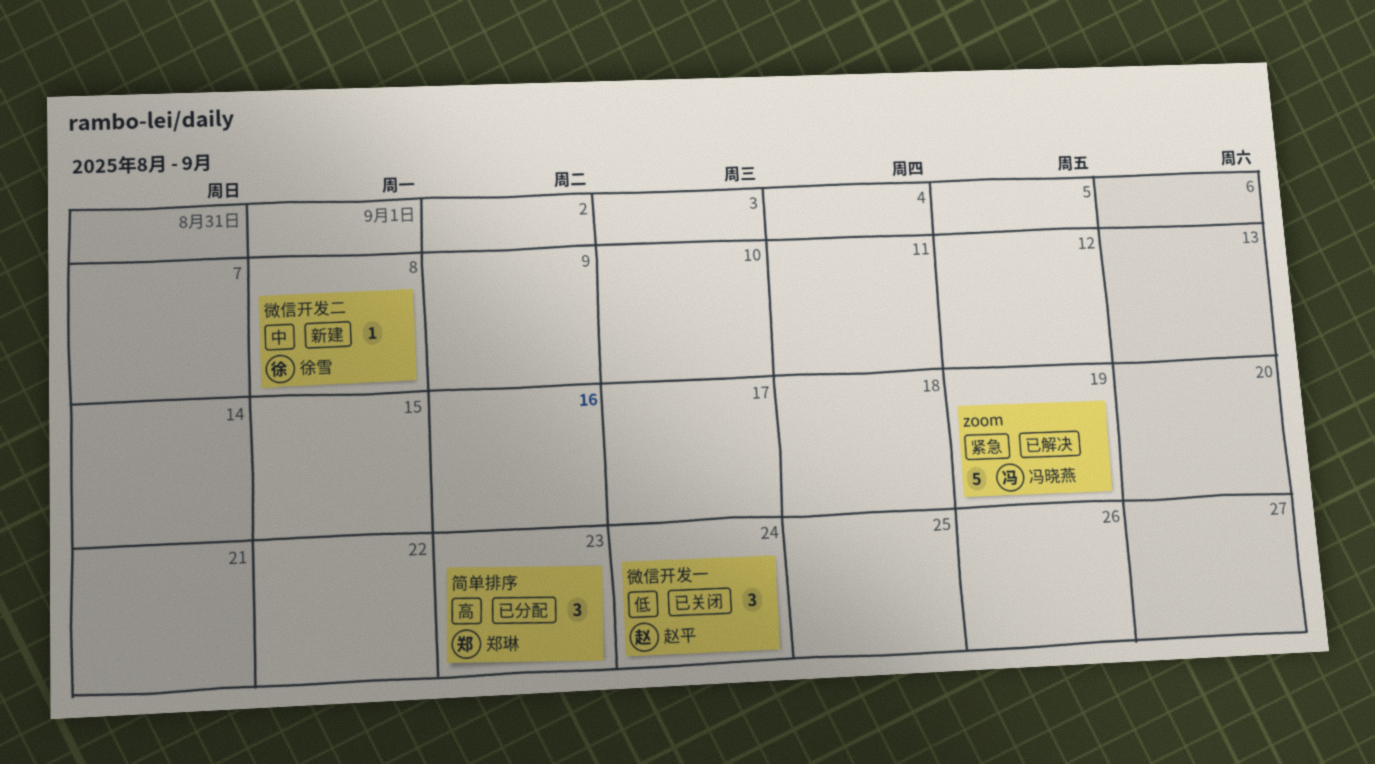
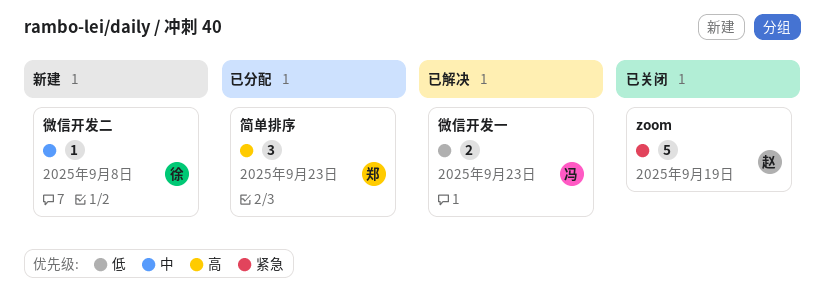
zoom, status: 已解决 -> 已关闭
zoom, owner: 冯晓燕 -> 赵平
微信开发一, status: 已关闭 -> 已解决
微信开发一, owner: 赵平 -> 冯晓燕
微信开发一, estimate: 3 -> 2
微信开发一, due: Sep 24 -> Sep 23

